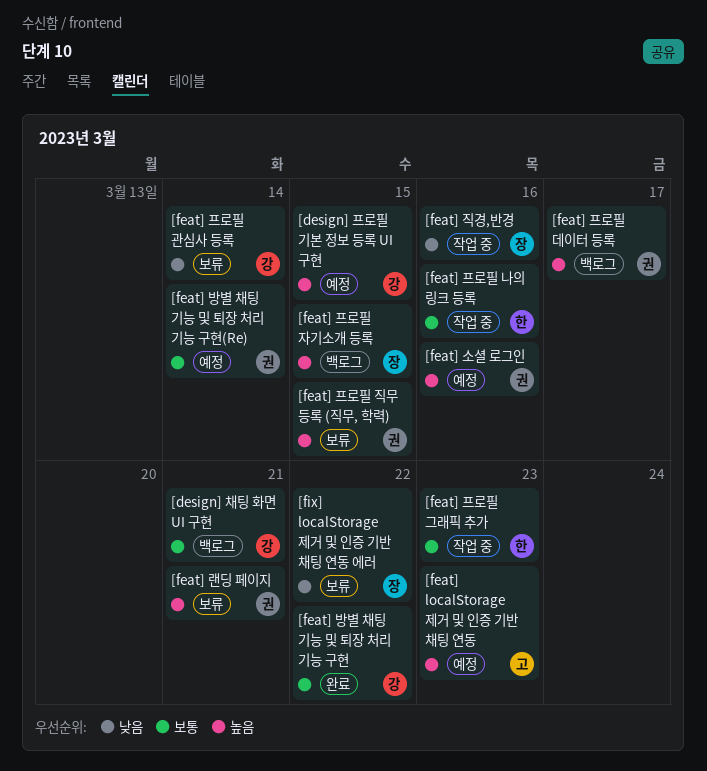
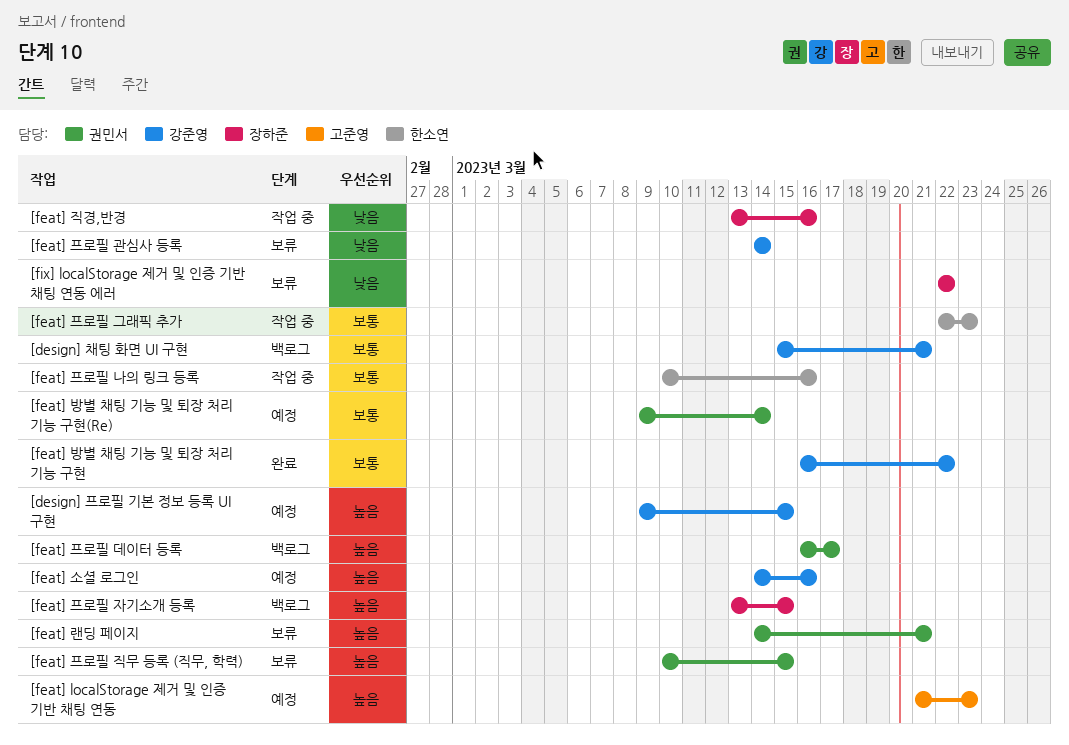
[feat] 소셜 로그인, owner: 권민서 -> 강준영

